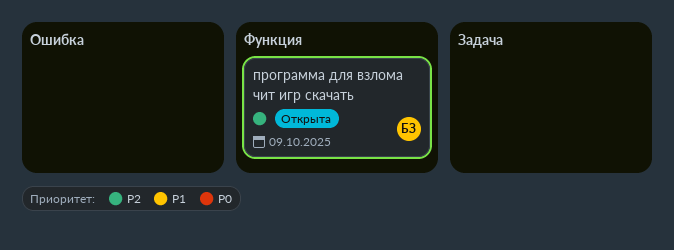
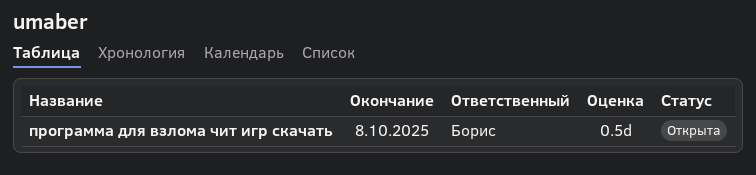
программа для взлома чит игр скачать, due: Oct 9 -> Oct 8

